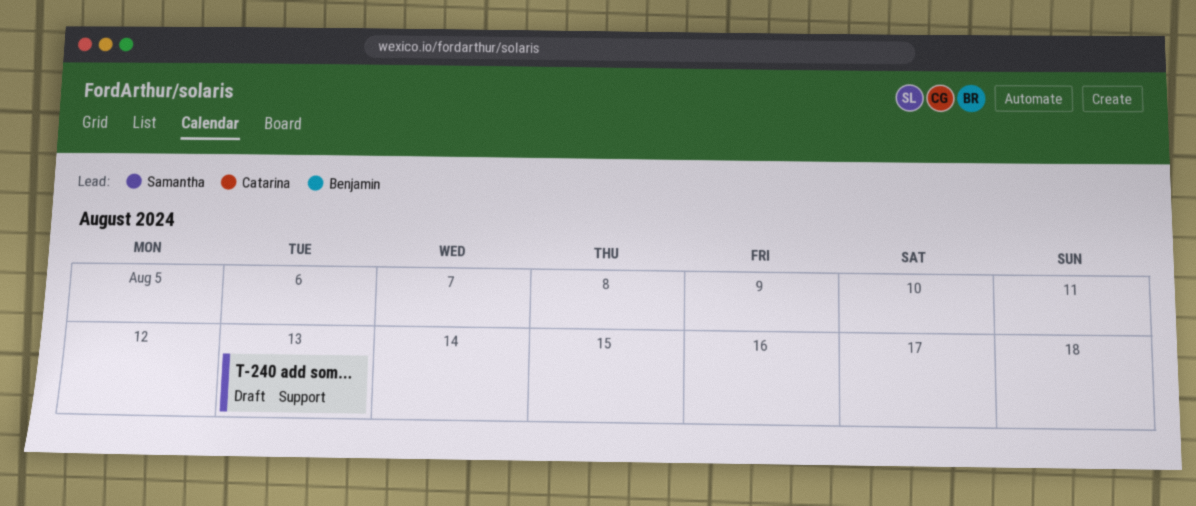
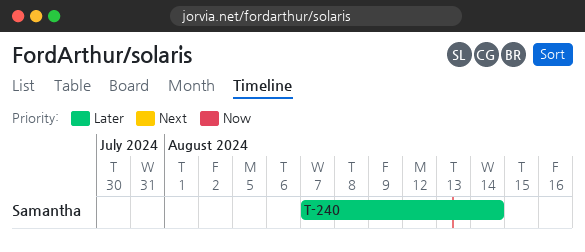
T-240, due: Aug 13 -> Aug 14

